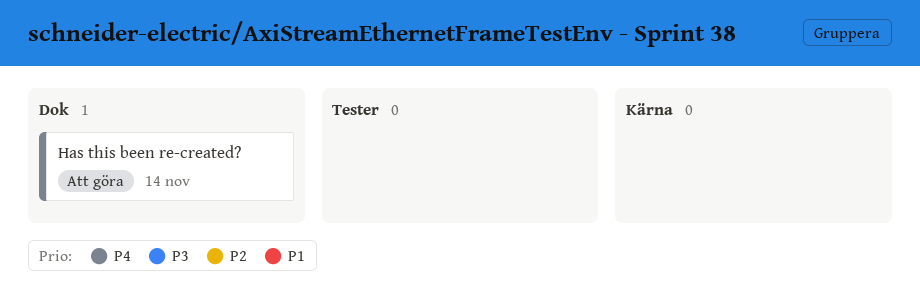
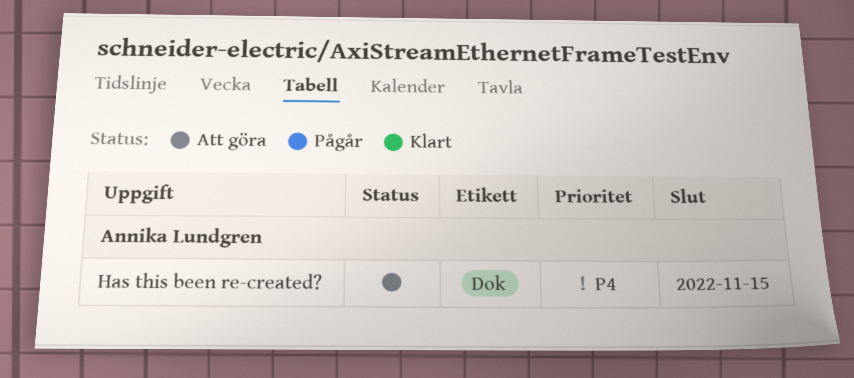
Has this been re-created?, due: Nov 14 -> Nov 15

